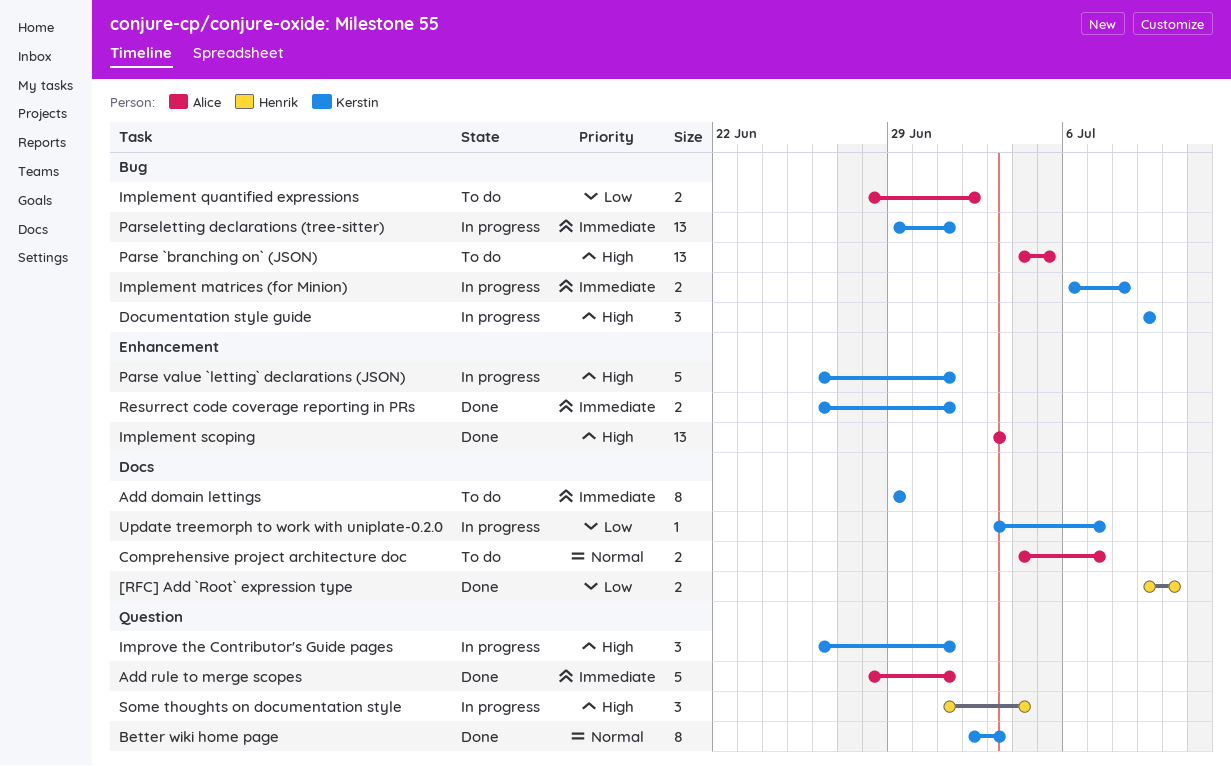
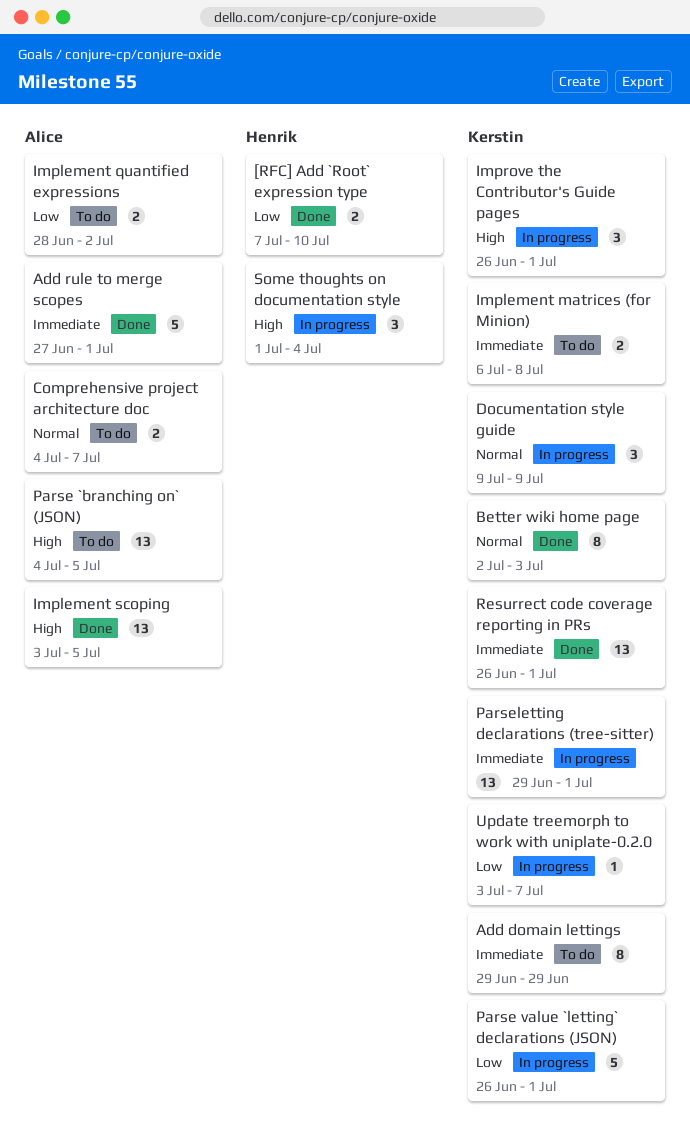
[RFC] Add `Root` expression type, start: Jul 9 -> Jul 7
Add rule to merge scopes, start: Jun 28 -> Jun 27
Documentation style guide, priority: High -> Normal
Implement matrices (for Minion), status: In progress -> To do
Implement scoping, due: Jul 3 -> Jul 5
Parse value `letting` declarations (JSON), priority: High -> Low
Resurrect code coverage reporting in PRs, estimate: 2 -> 13

